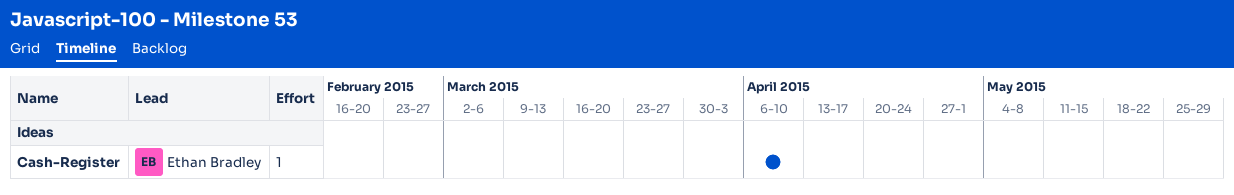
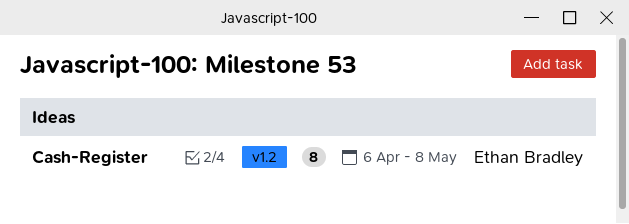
Cash-Register, estimate: 1 -> 8
Cash-Register, due: Apr 10 -> May 8

